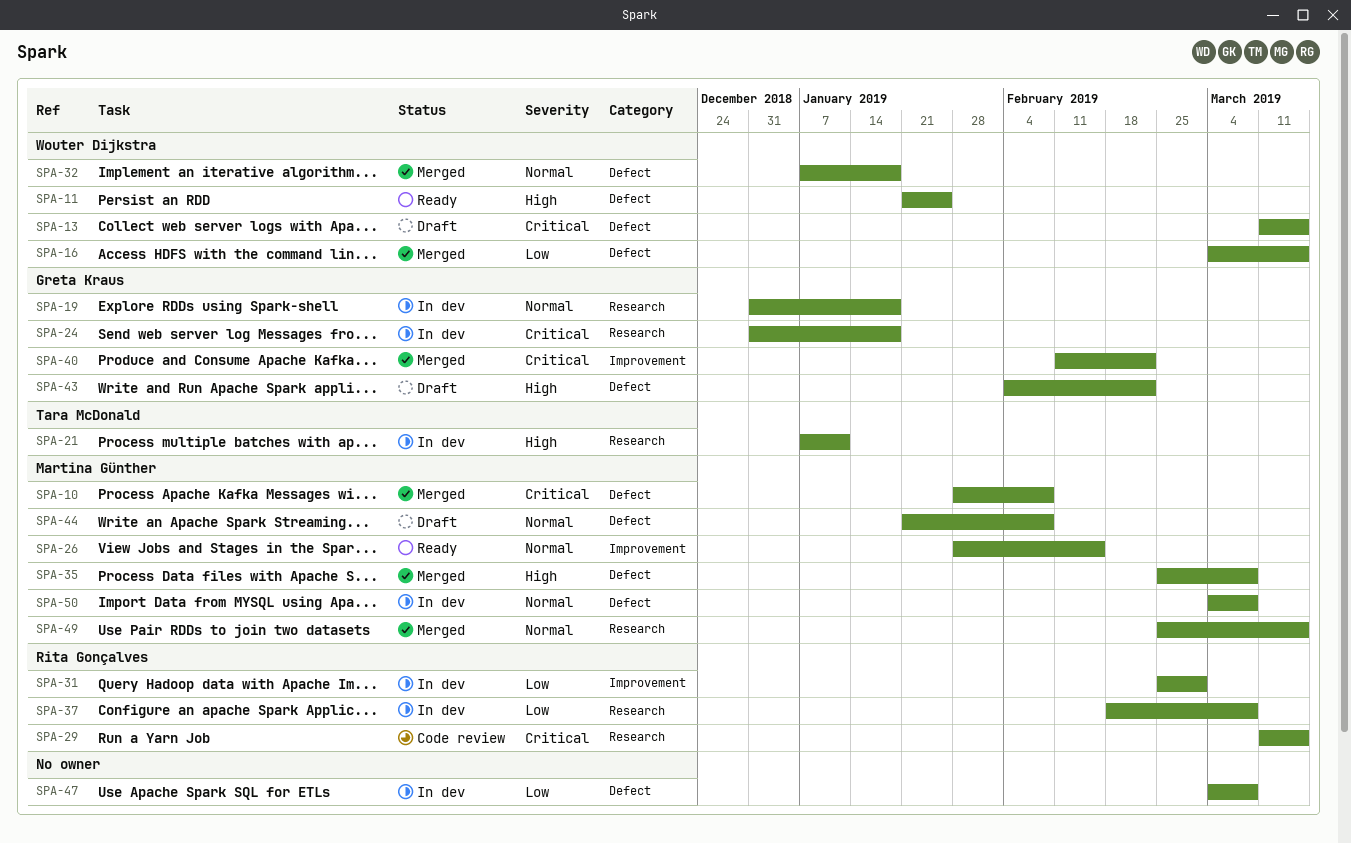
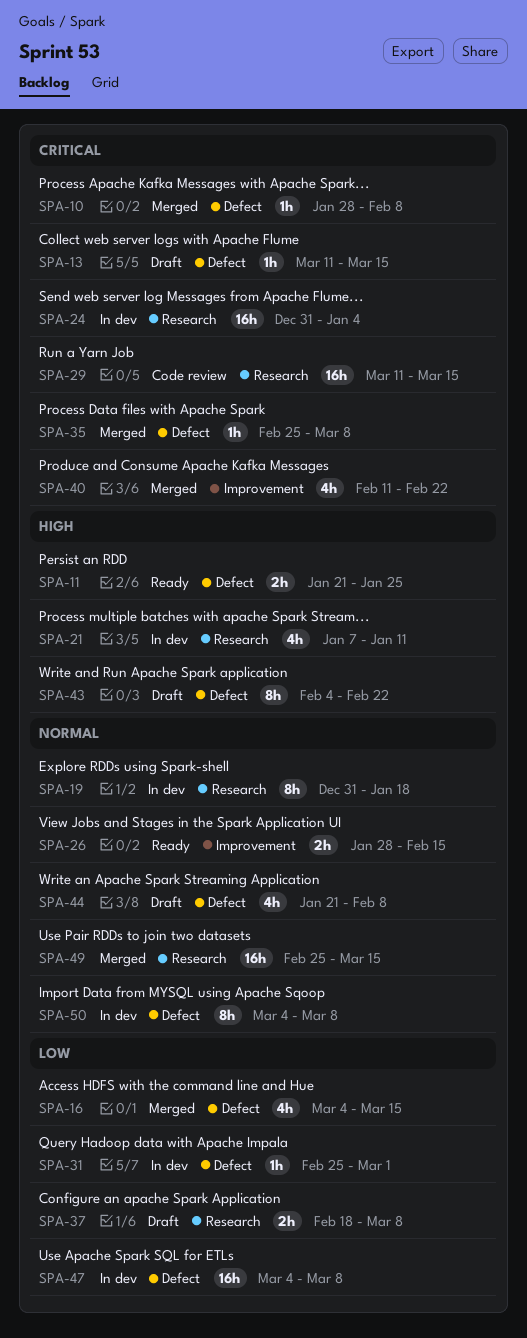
SPA-24, due: Jan 18 -> Jan 4
SPA-31, label: Improvement -> Defect
SPA-32: present -> none
SPA-35, priority: High -> Critical
SPA-37, status: In dev -> Draft

